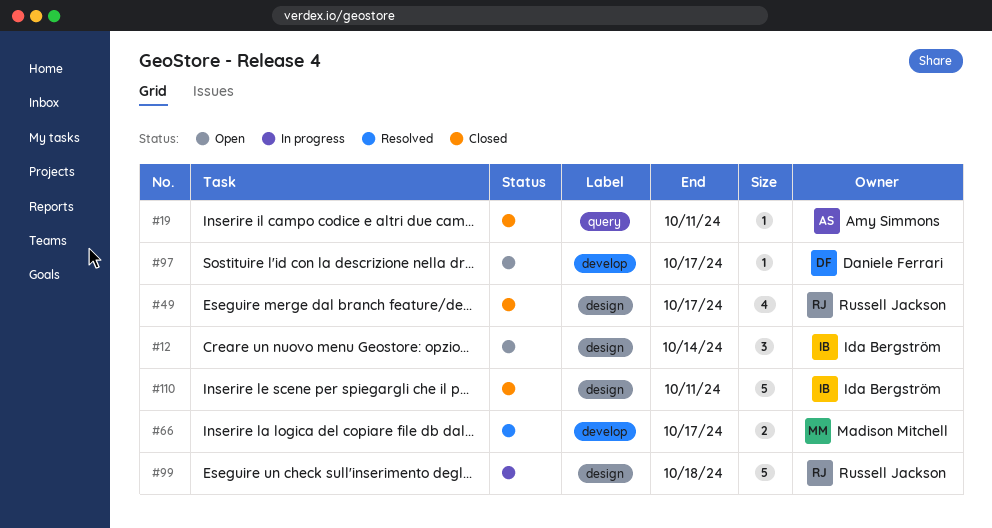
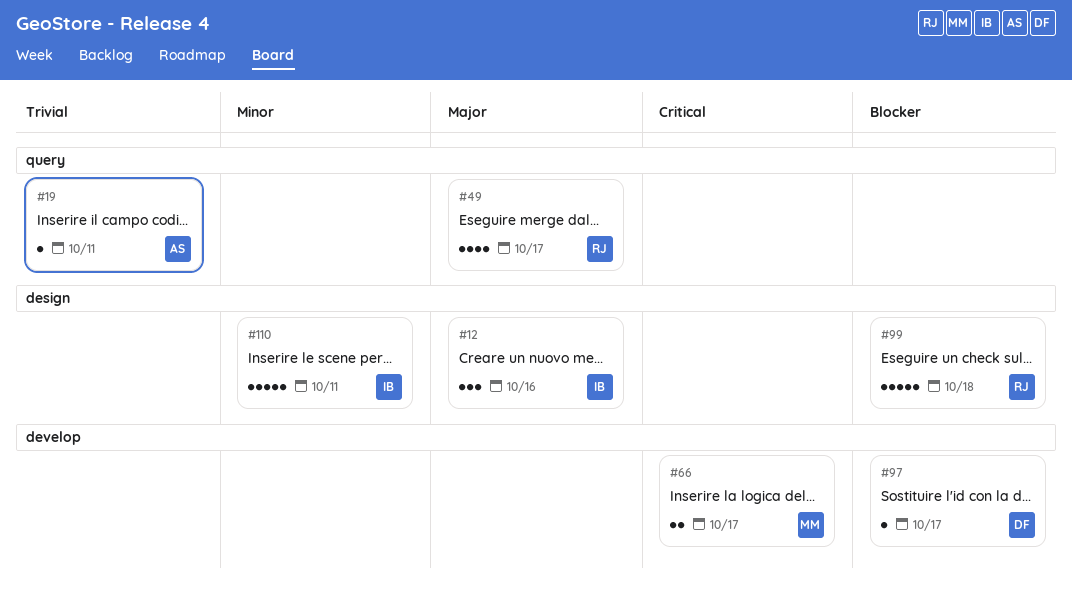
#12, due: Oct 14 -> Oct 16
#49, label: design -> query

